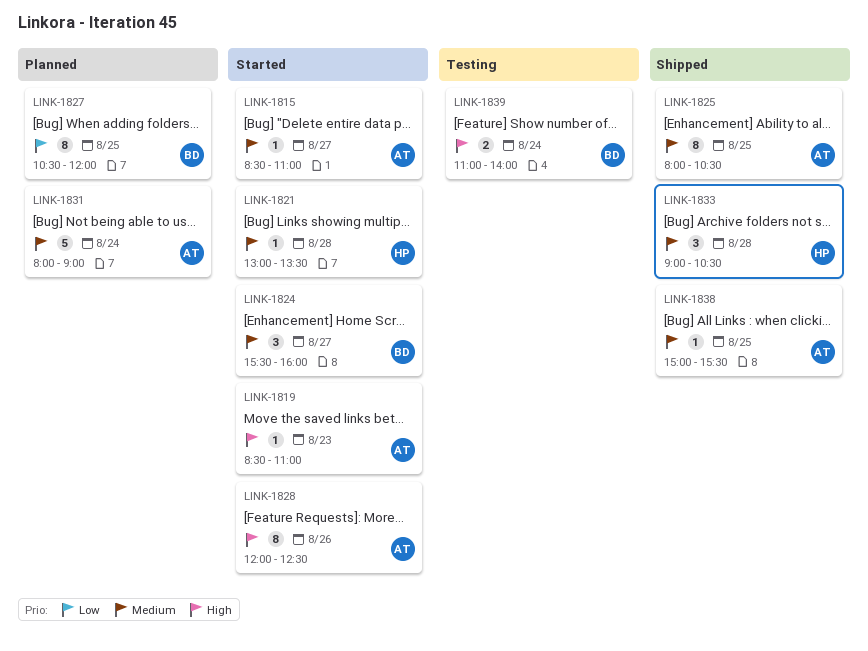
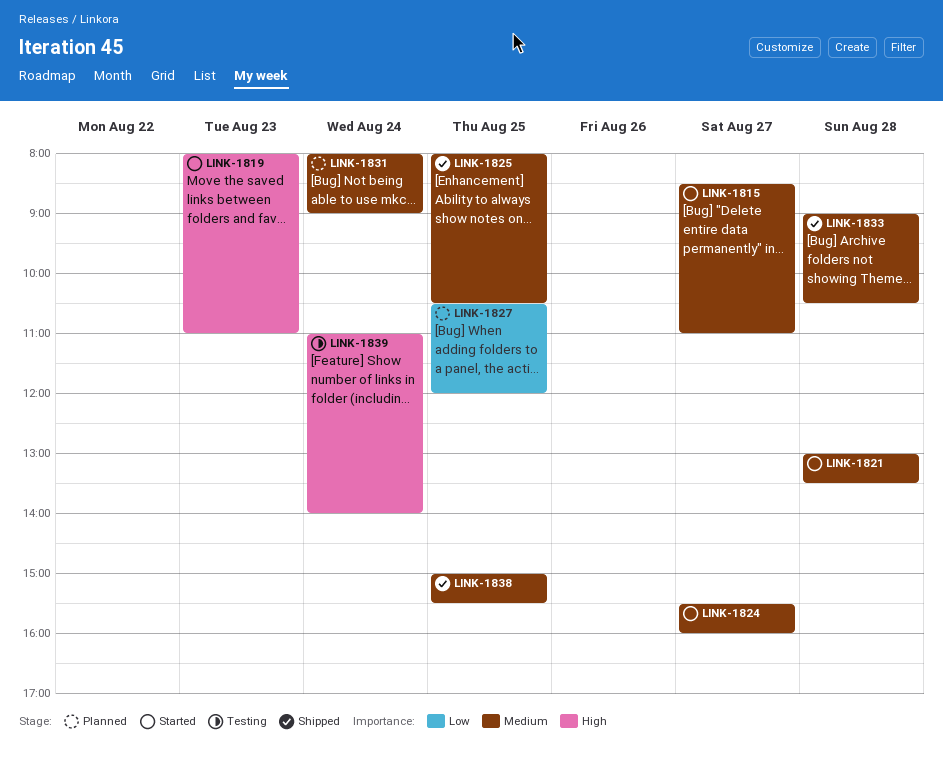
LINK-1819, begins: 08:30 -> 08:00
LINK-1828: present -> none

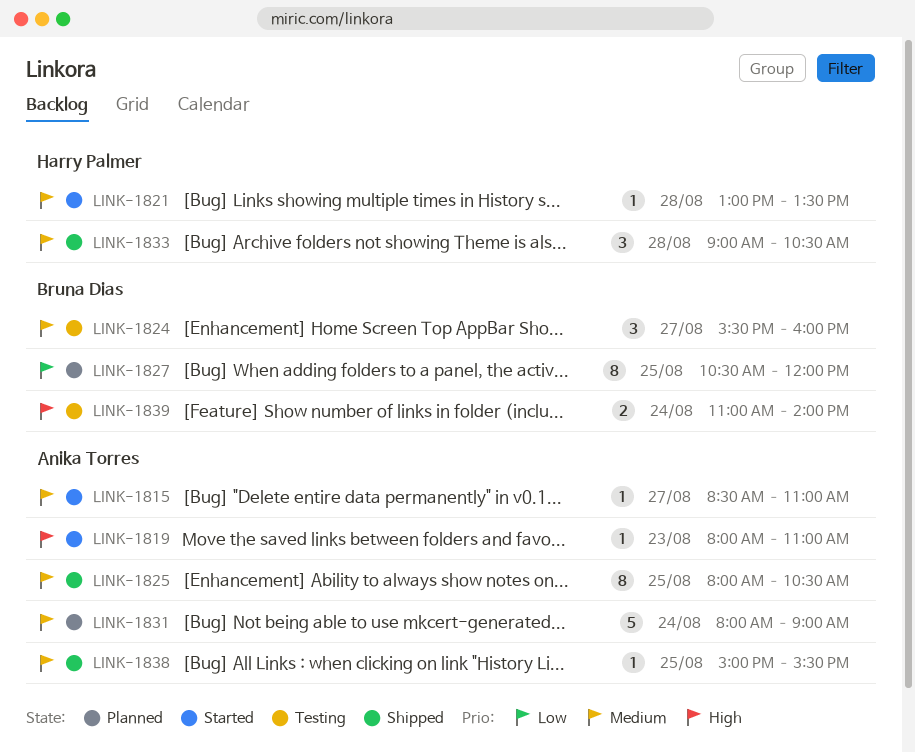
LINK-1824, status: Started -> Testing

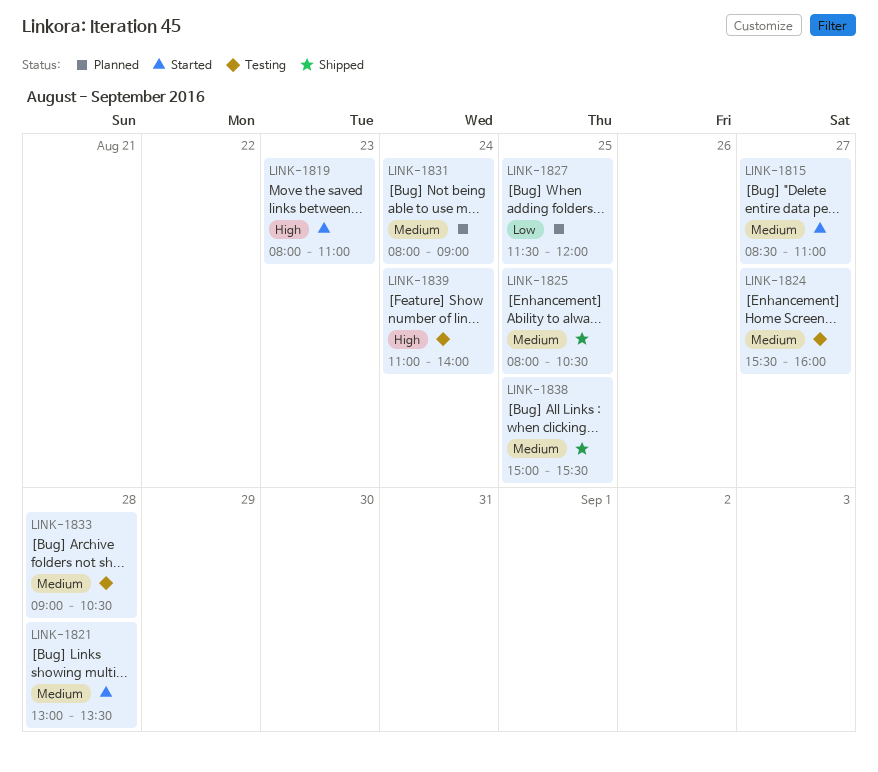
LINK-1827, begins: 10:30 -> 11:30
LINK-1833, status: Shipped -> Testing

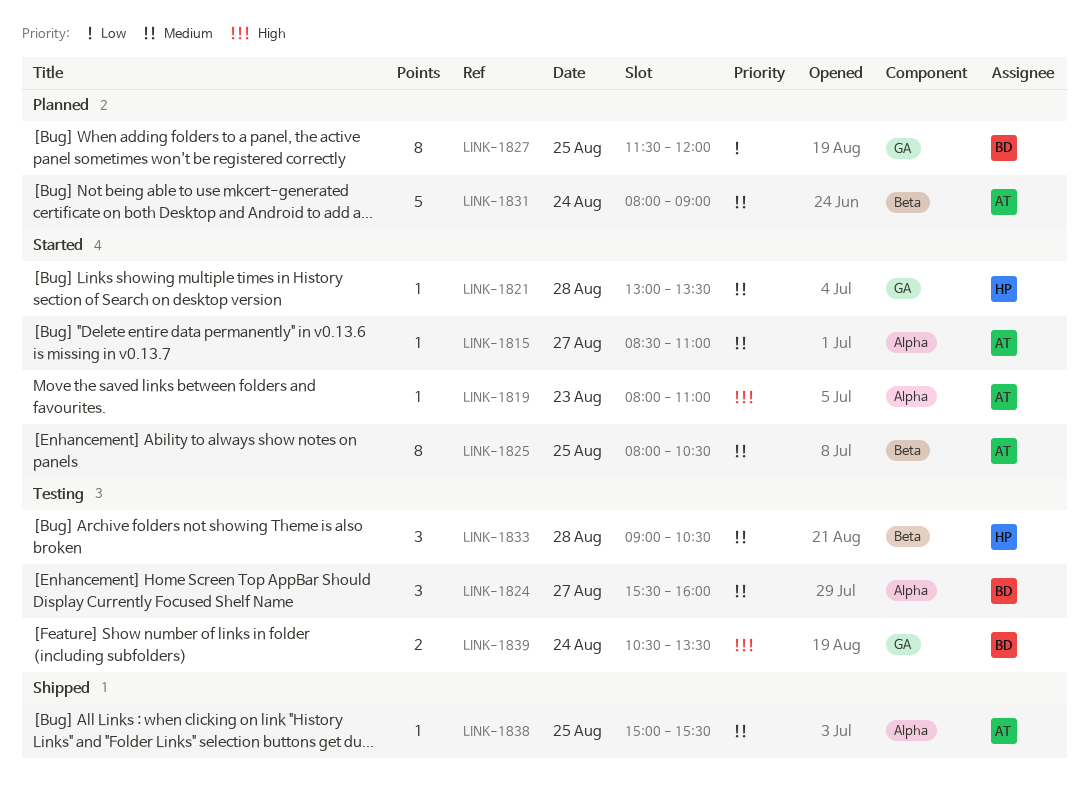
LINK-1825, status: Shipped -> Started
LINK-1839, begins: 11:00 -> 10:30
LINK-1839, ends: 14:00 -> 13:30

